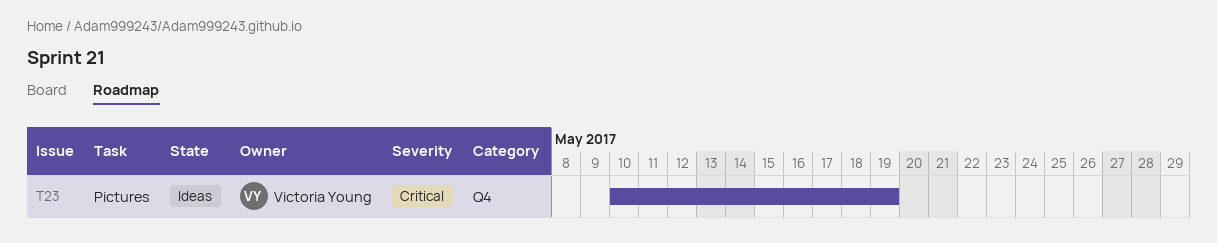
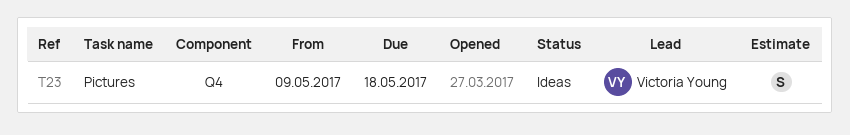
T23, start: May 10 -> May 9
T23, due: May 19 -> May 18

